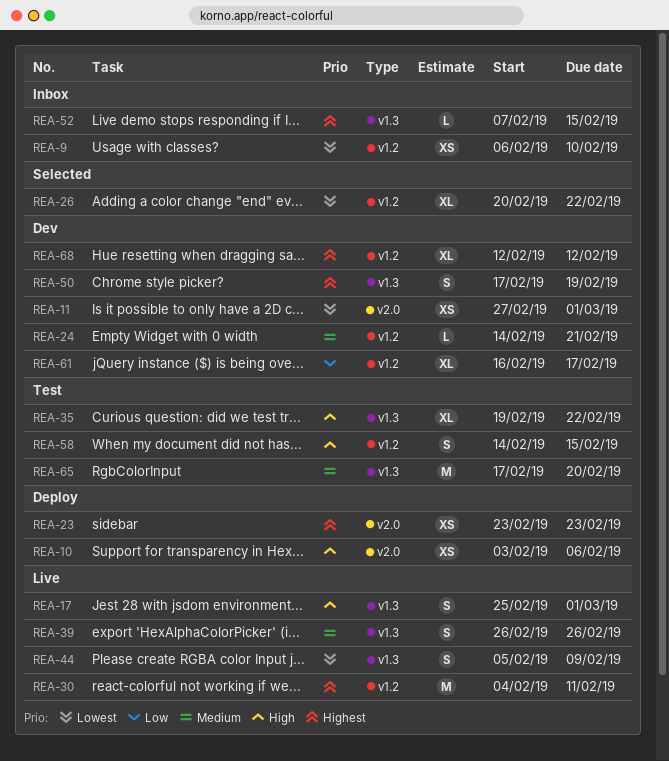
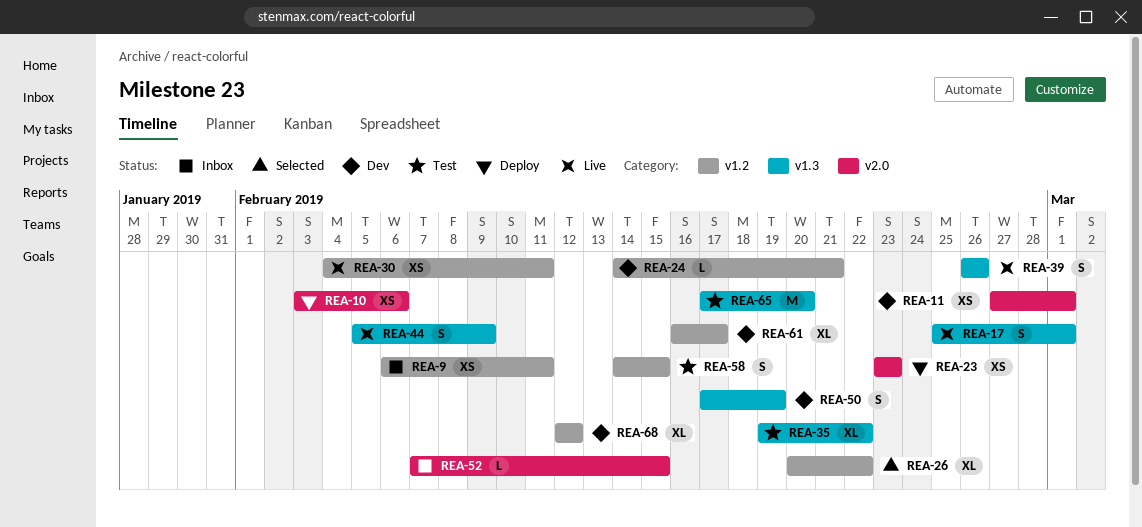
REA-9, due: Feb 10 -> Feb 11
REA-30, estimate: M -> XS
REA-52, label: v1.3 -> v2.0

